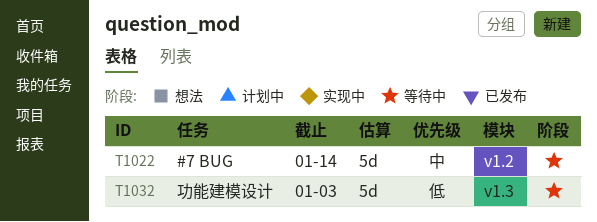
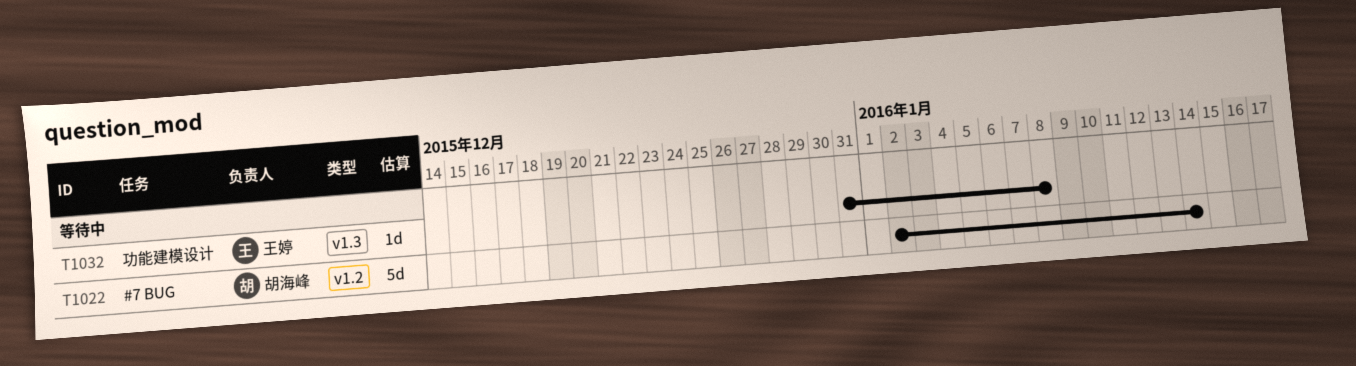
T1032, estimate: 5d -> 1d
T1032, due: Jan 3 -> Jan 8

